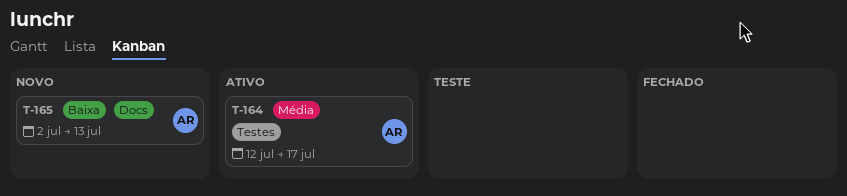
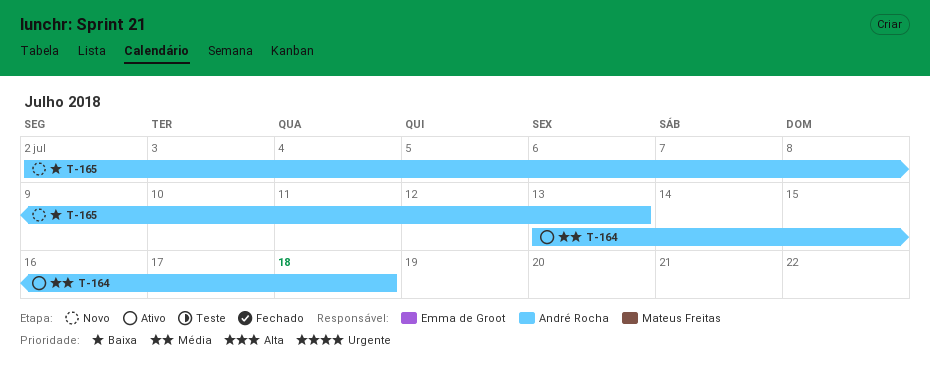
T-164, start: Jul 12 -> Jul 13
T-164, due: Jul 17 -> Jul 18

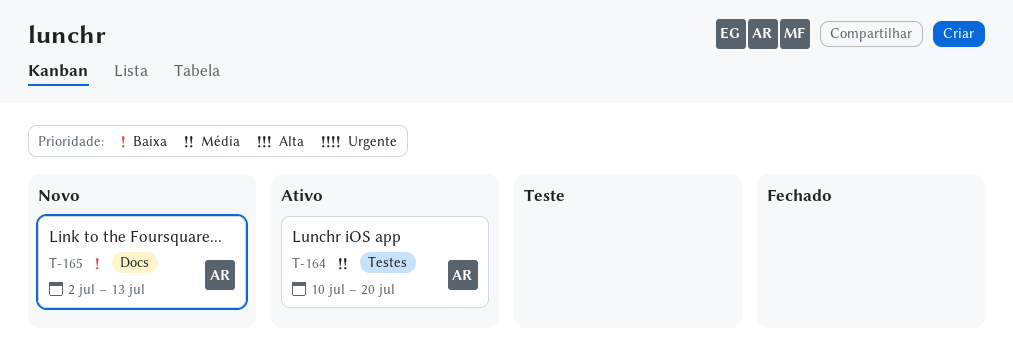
T-164, start: Jul 13 -> Jul 10
T-164, due: Jul 18 -> Jul 20

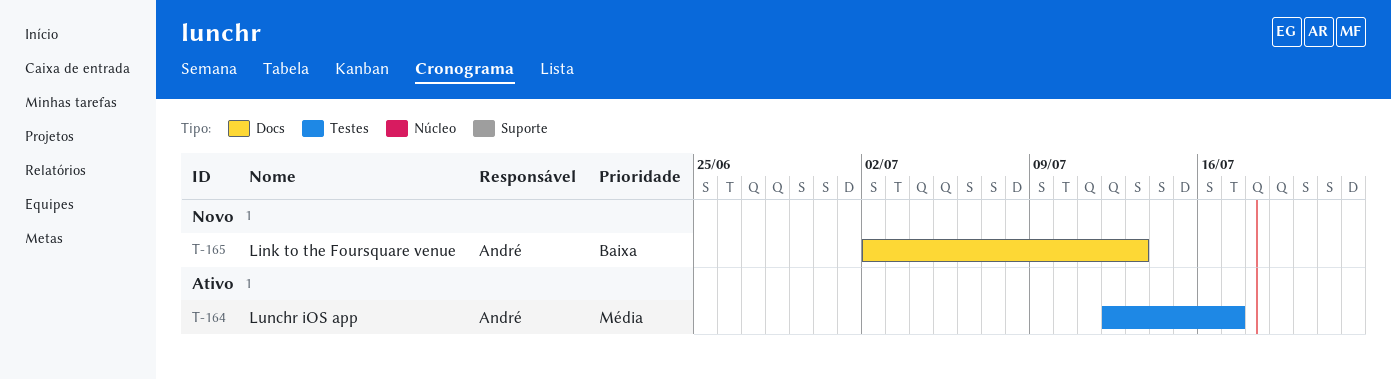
T-164, start: Jul 10 -> Jul 12
T-164, due: Jul 20 -> Jul 17

